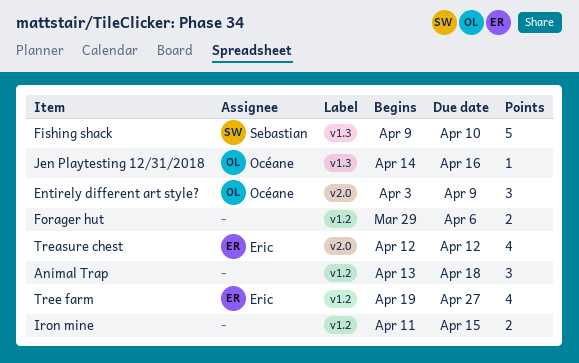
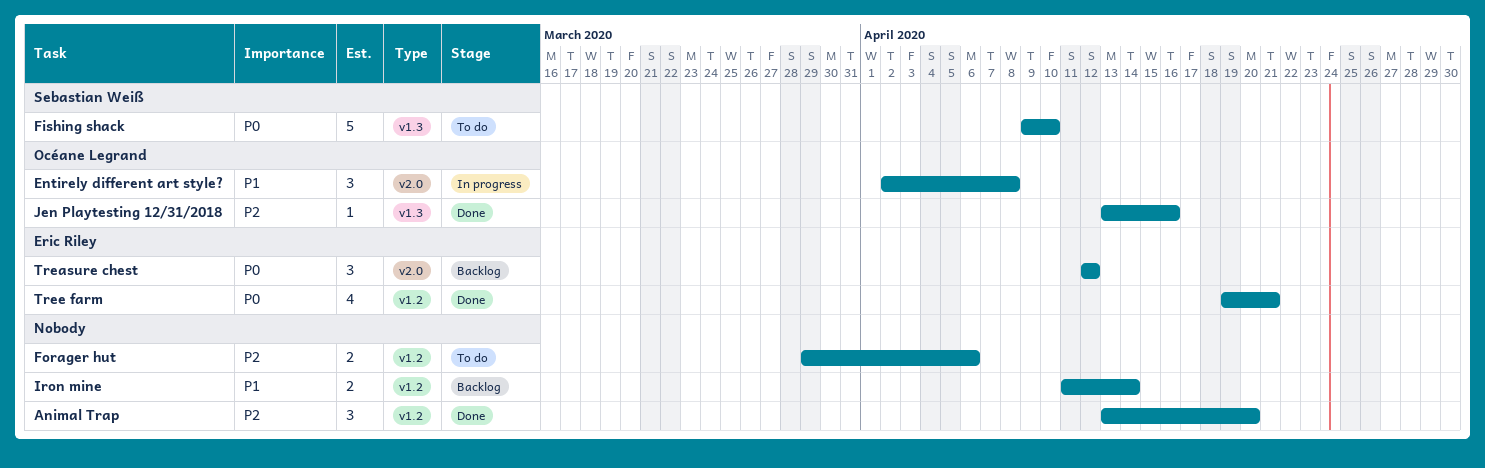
Animal Trap, due: Apr 18 -> Apr 20
Entirely different art style?, start: Apr 3 -> Apr 2
Entirely different art style?, due: Apr 9 -> Apr 8
Iron mine, due: Apr 15 -> Apr 14
Jen Playtesting 12/31/2018, start: Apr 14 -> Apr 13
Treasure chest, estimate: 4 -> 3
Tree farm, due: Apr 27 -> Apr 21

